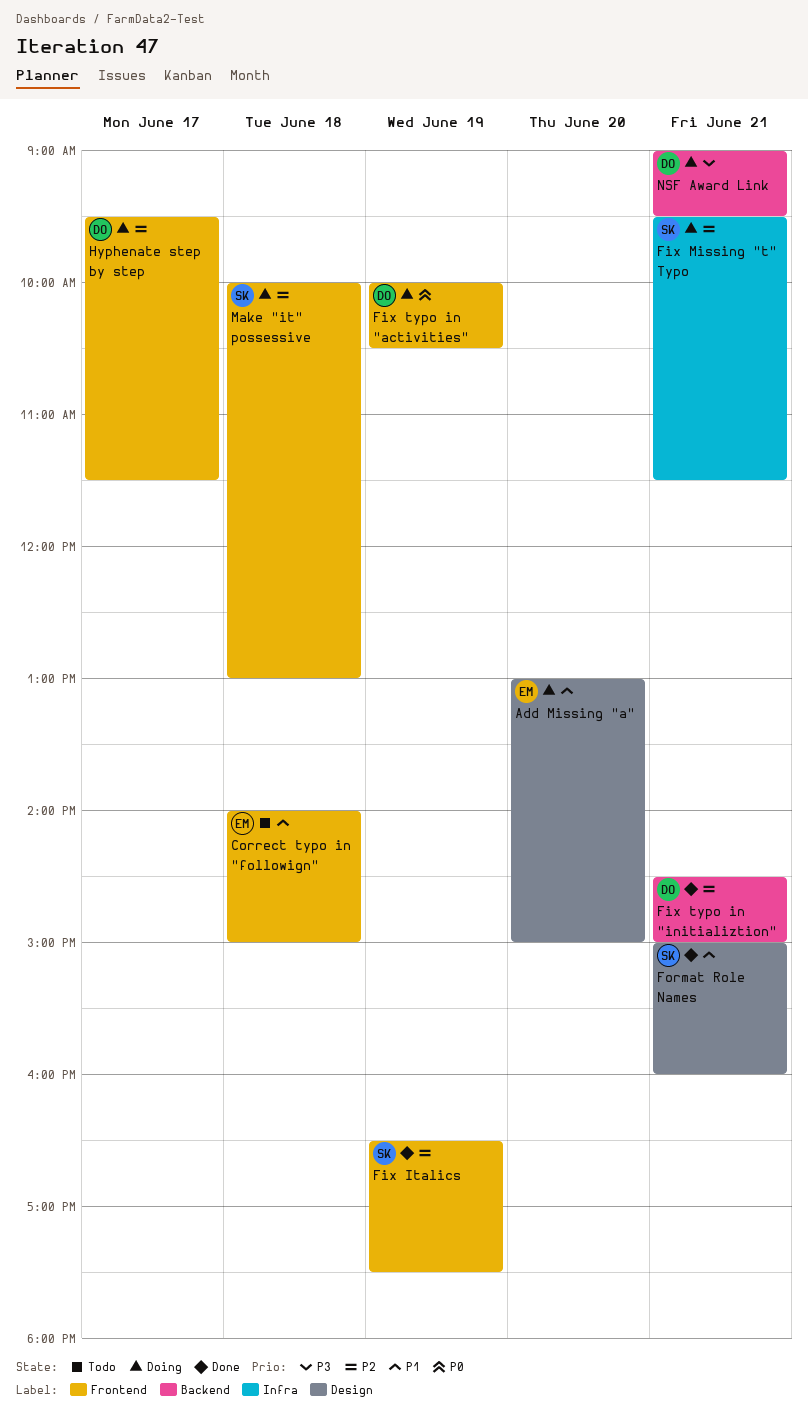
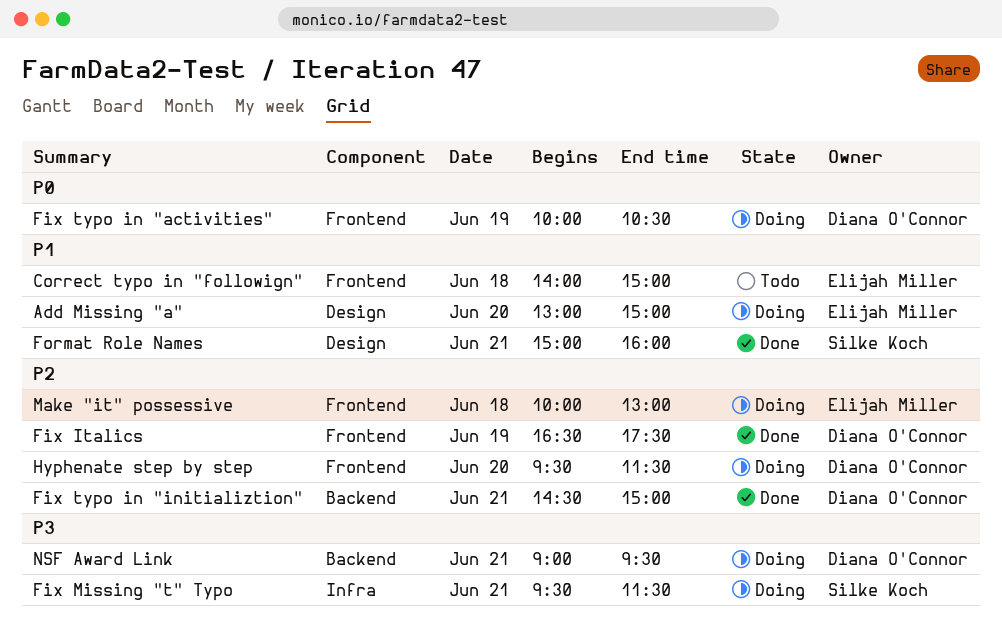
Fix Italics, owner: Silke Koch -> Diana O'Connor
Fix Missing "t" Typo, priority: P2 -> P3
Hyphenate step by step, day: Jun 17 -> Jun 20
Make "it" possessive, owner: Silke Koch -> Elijah Miller

